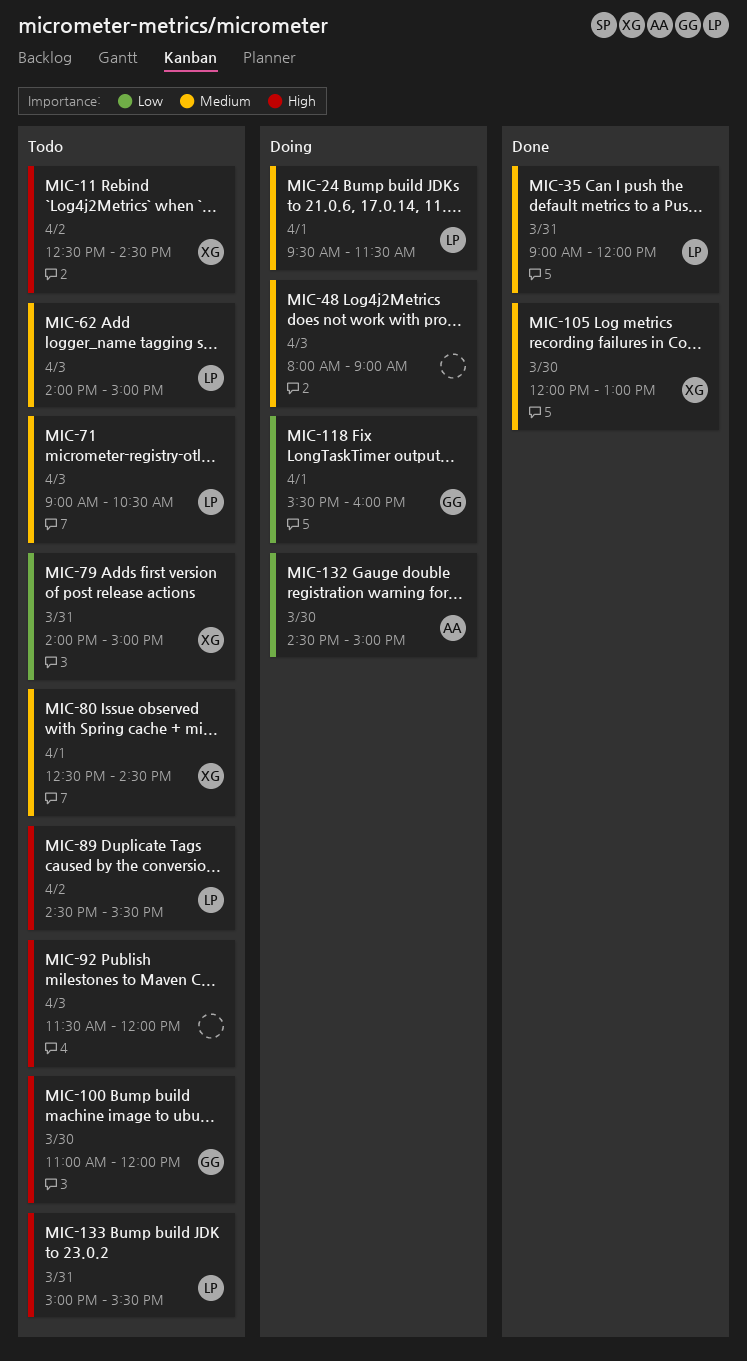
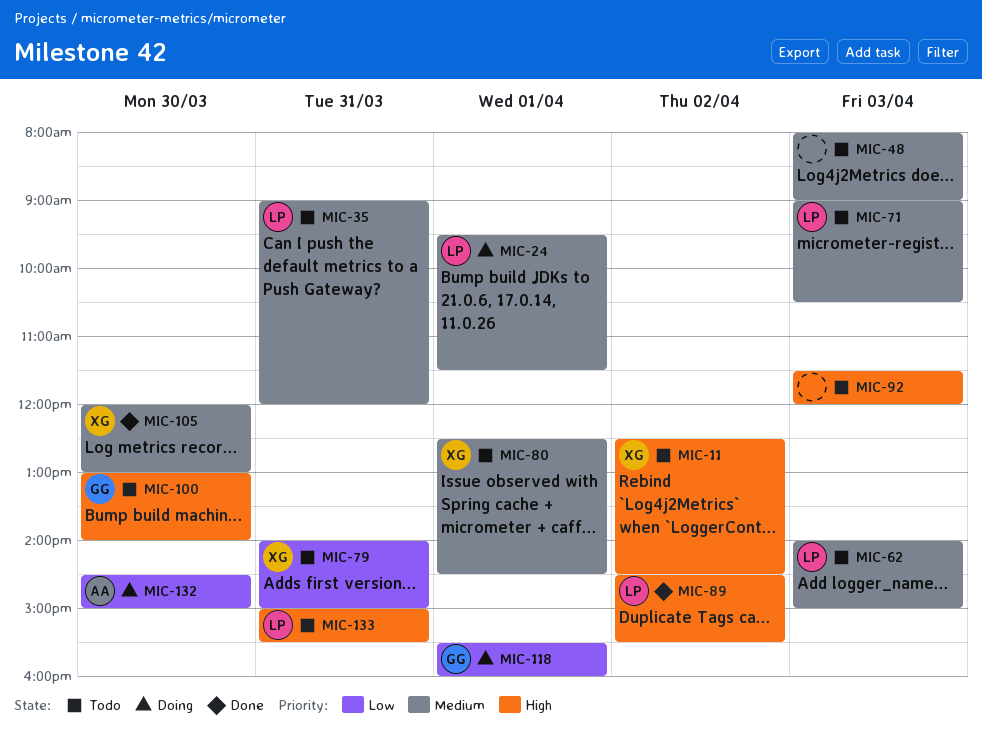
MIC-35, status: Done -> Todo
MIC-48, status: Doing -> Todo
MIC-89, status: Todo -> Done
MIC-100, begins: 11:00 -> 13:00
MIC-100, ends: 12:00 -> 14:00

